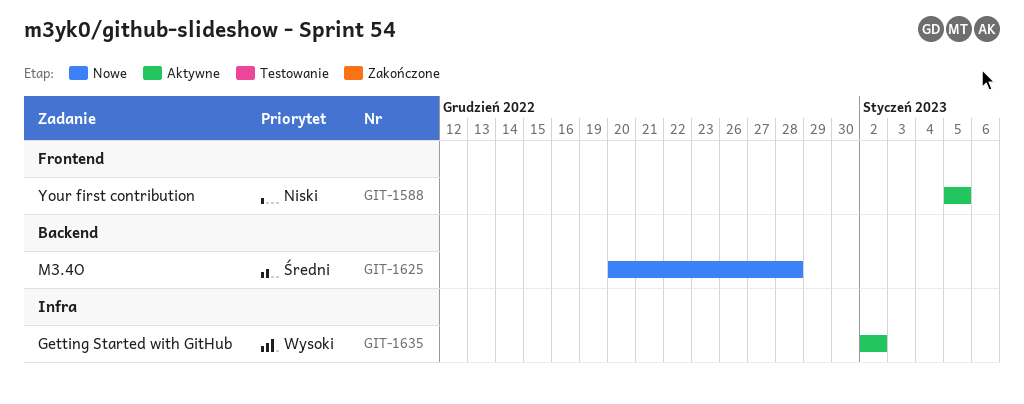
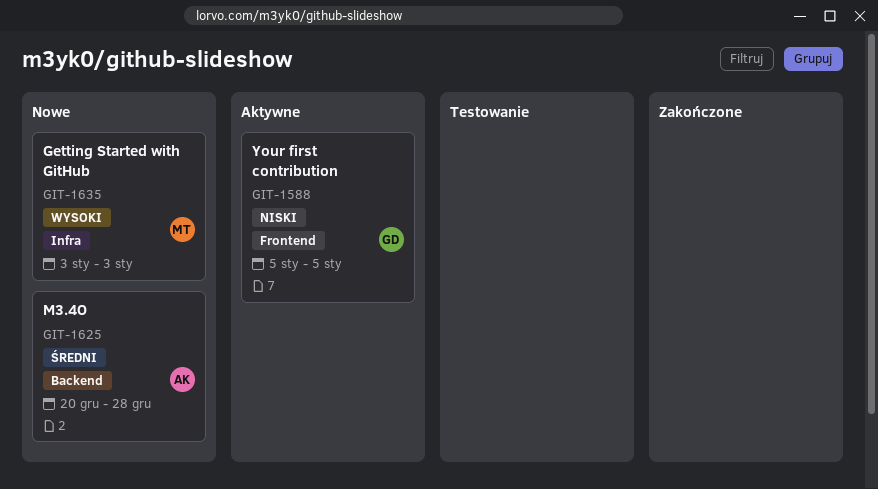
GIT-1635, status: Aktywne -> Nowe
GIT-1635, start: Jan 2 -> Jan 3
GIT-1635, due: Jan 2 -> Jan 3

